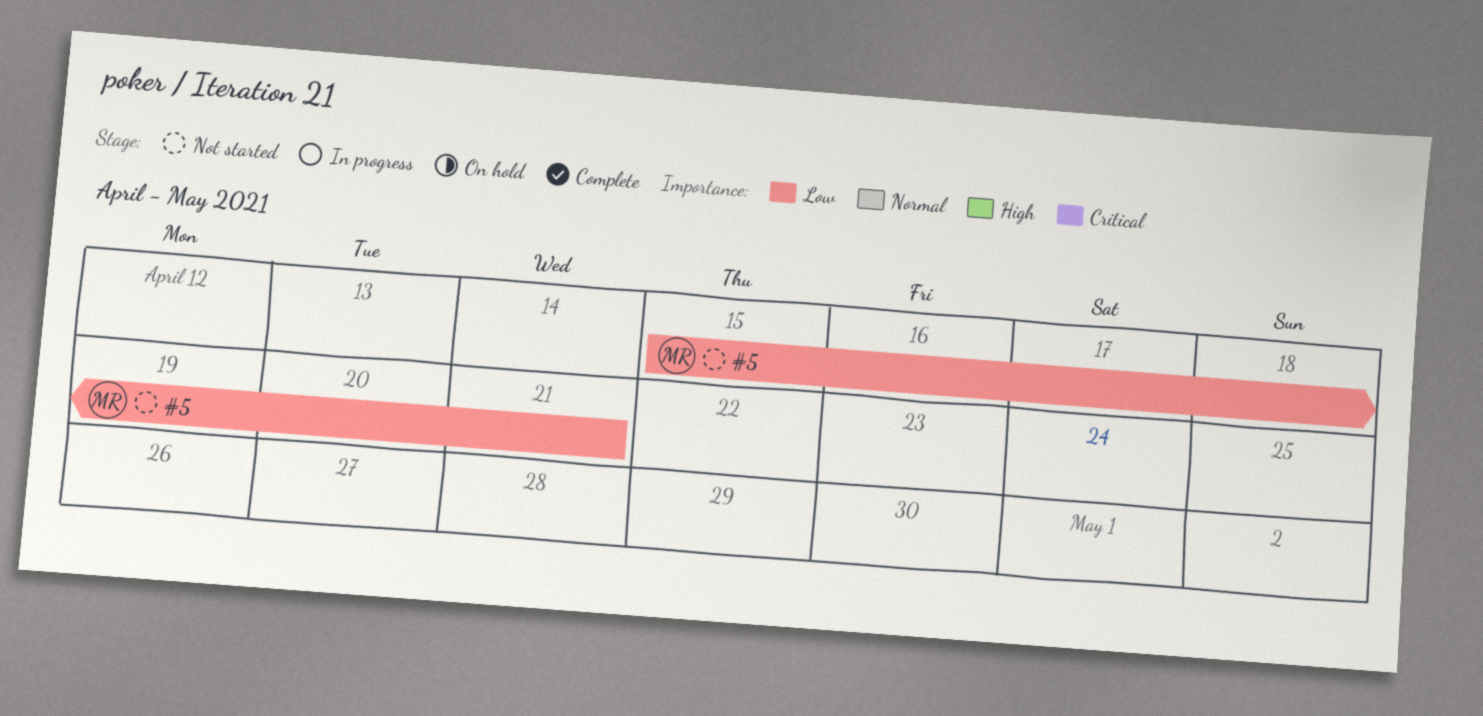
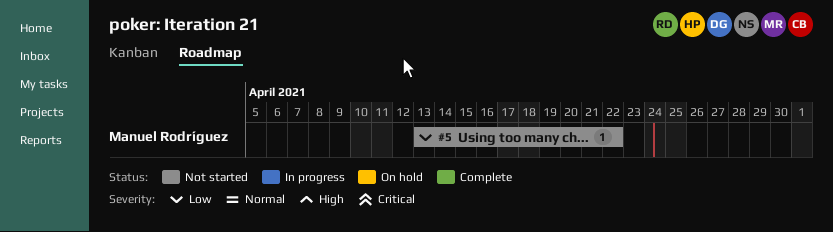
#5, start: Apr 15 -> Apr 13
#5, due: Apr 21 -> Apr 22

